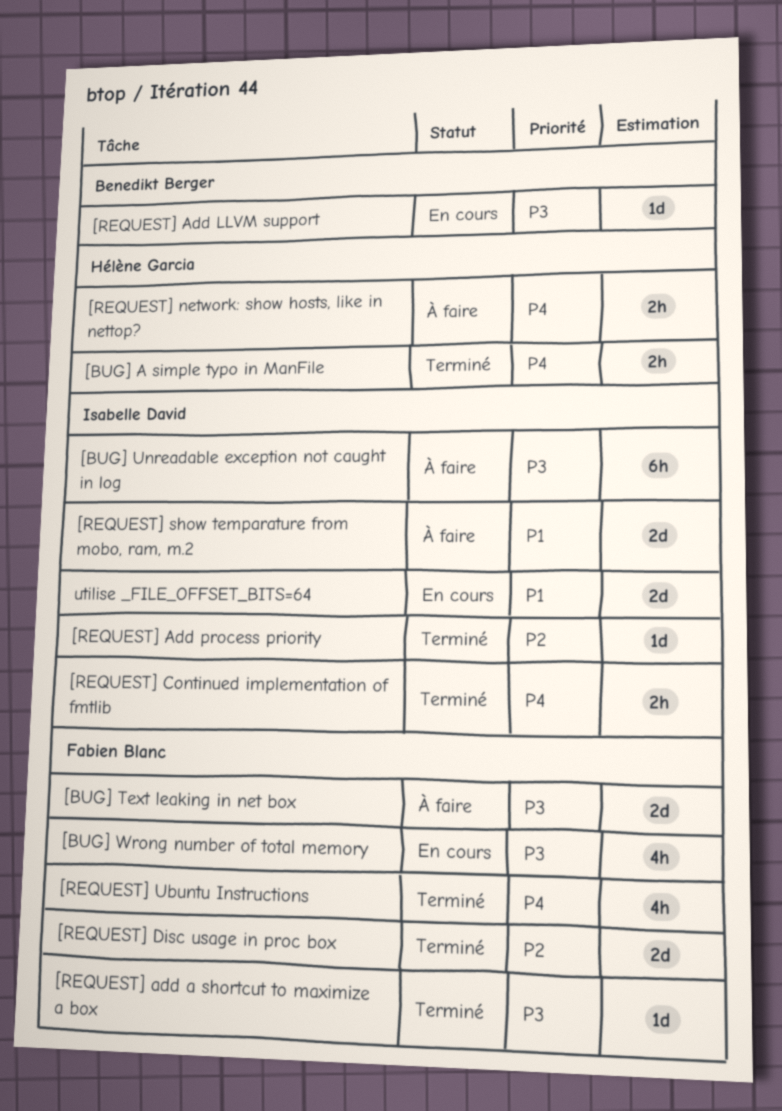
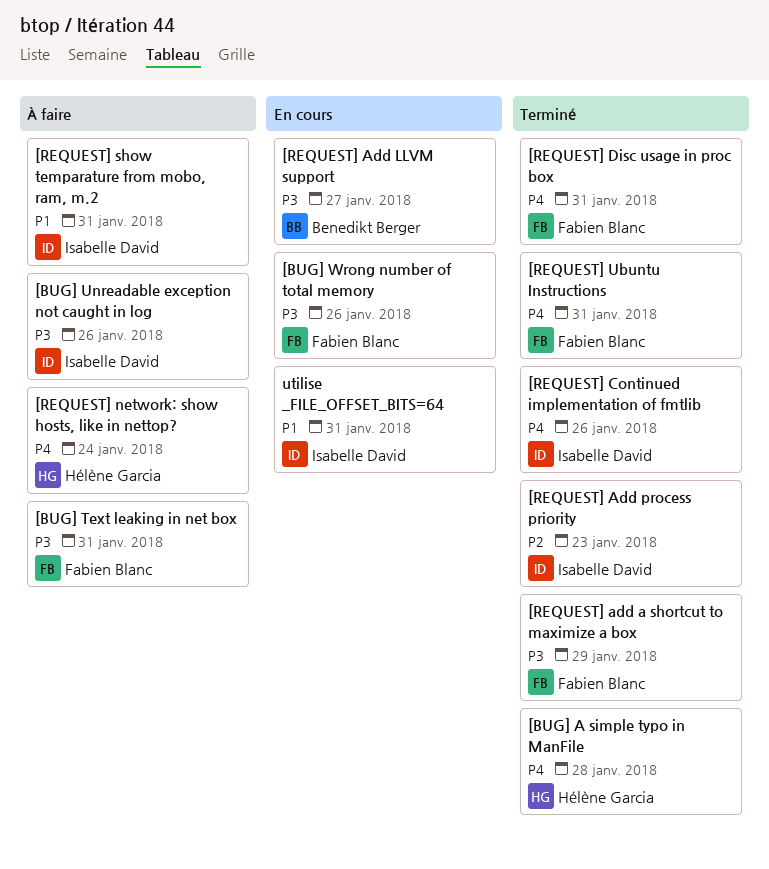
[REQUEST] Disc usage in proc box, priority: P2 -> P4

